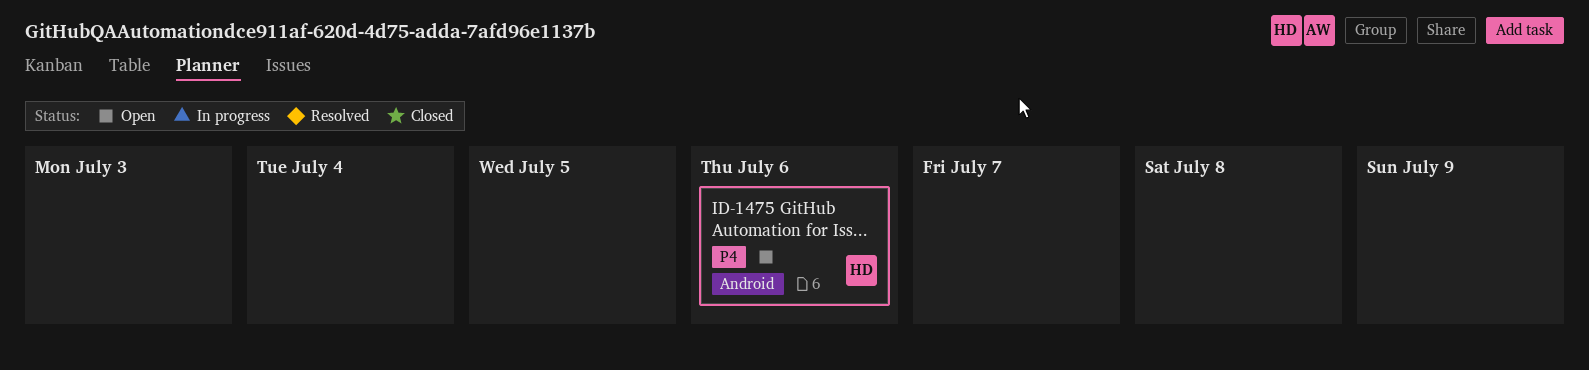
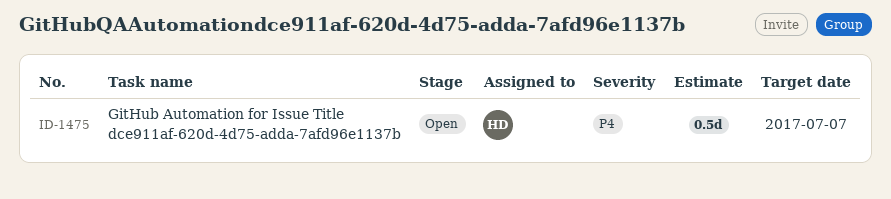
ID-1475, due: Jul 6 -> Jul 7

